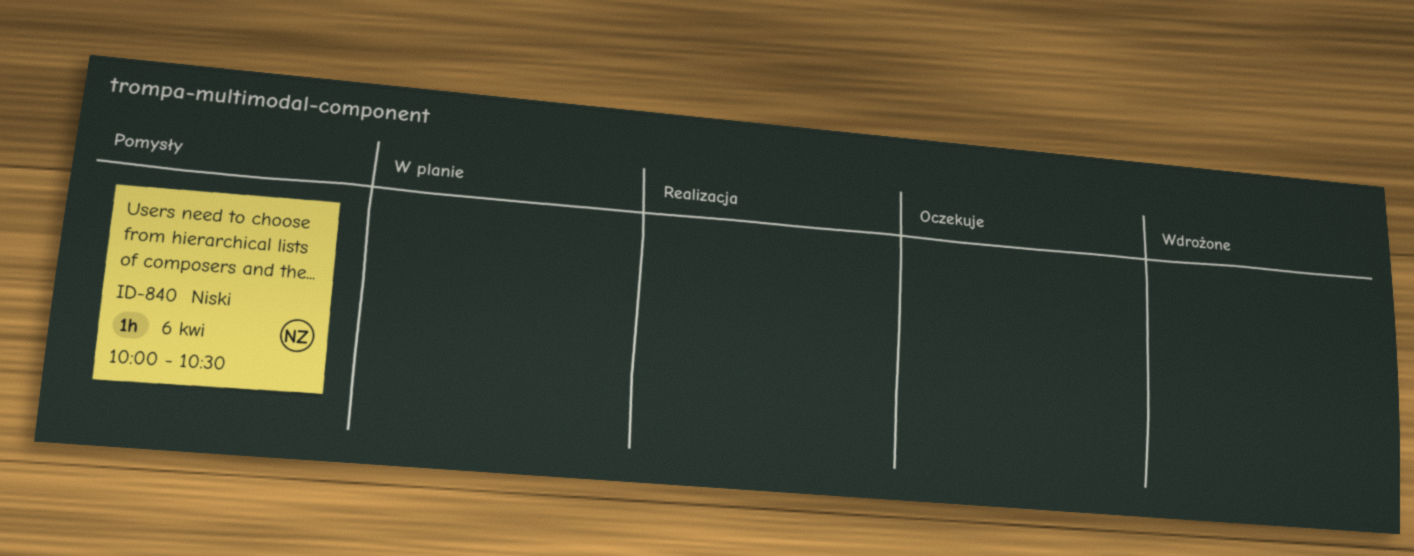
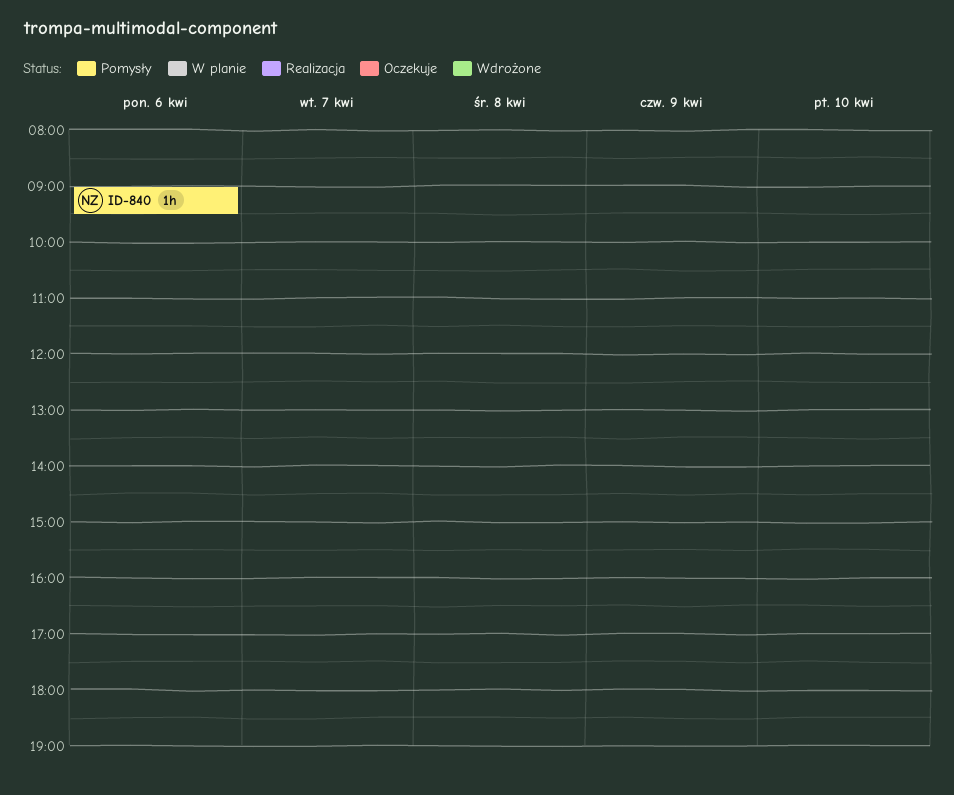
ID-840, begins: 10:00 -> 09:00
ID-840, ends: 10:30 -> 09:30

